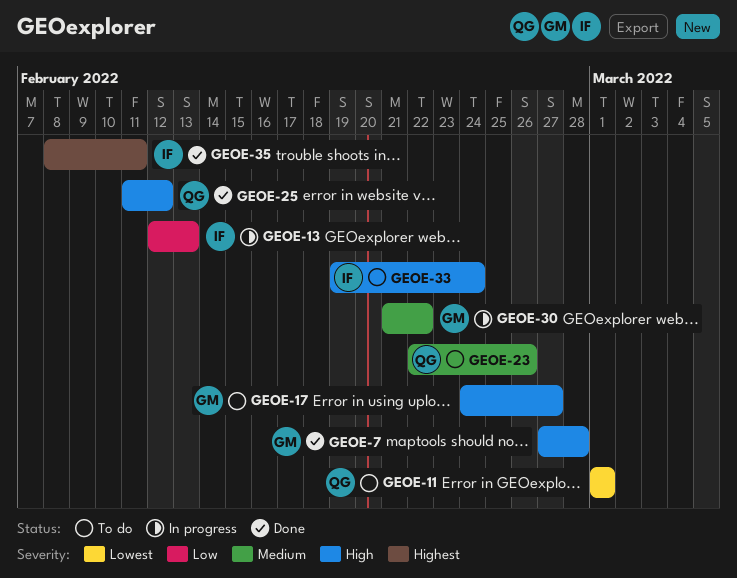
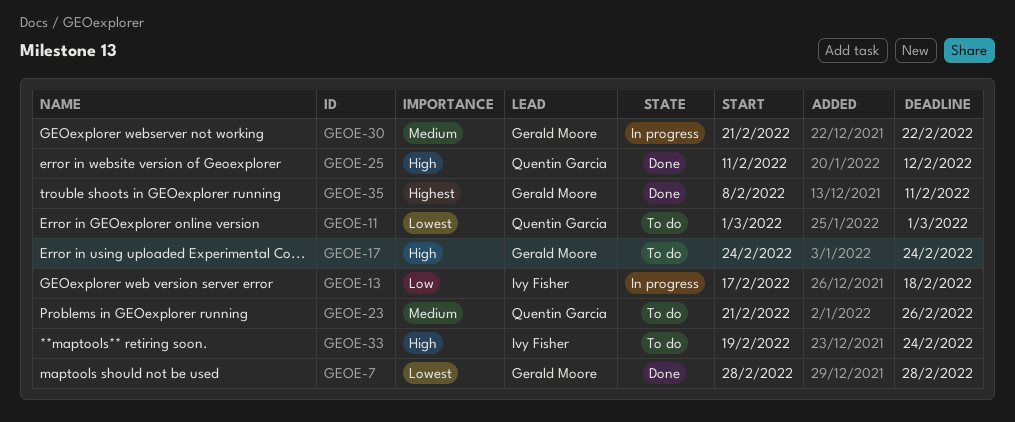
GEOE-7, priority: High -> Lowest
GEOE-7, start: Feb 27 -> Feb 28
GEOE-13, start: Feb 12 -> Feb 17
GEOE-13, due: Feb 13 -> Feb 18
GEOE-17, due: Feb 27 -> Feb 24
GEOE-23, start: Feb 22 -> Feb 21
GEOE-35, owner: Ivy Fisher -> Gerald Moore

